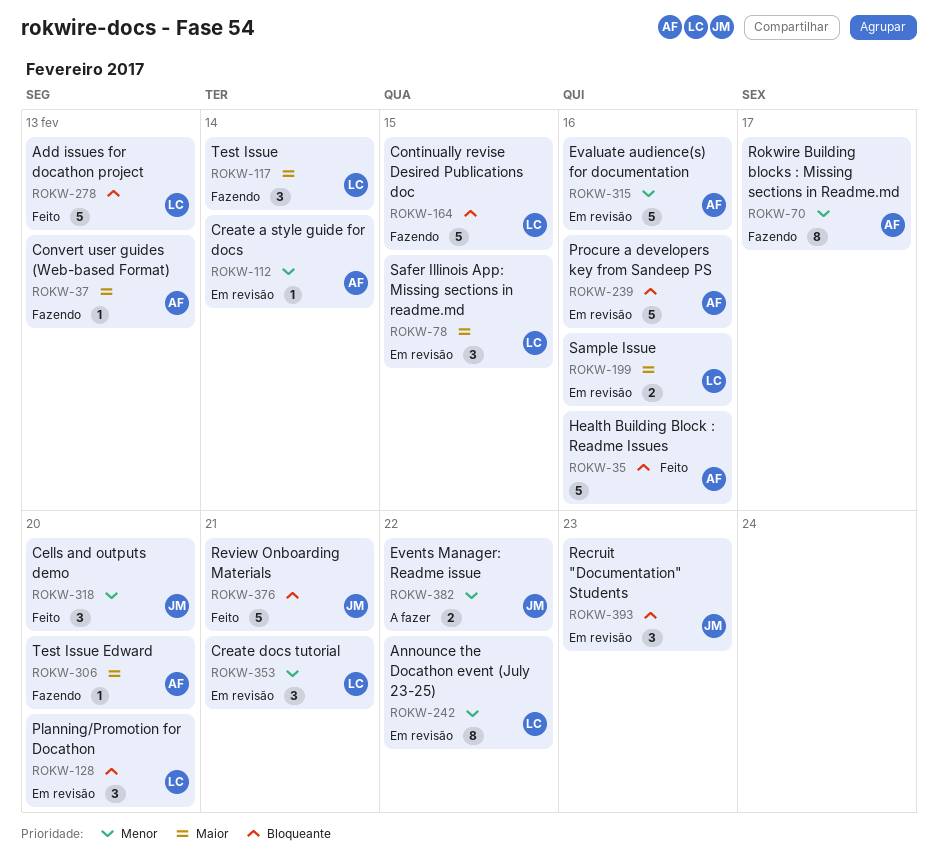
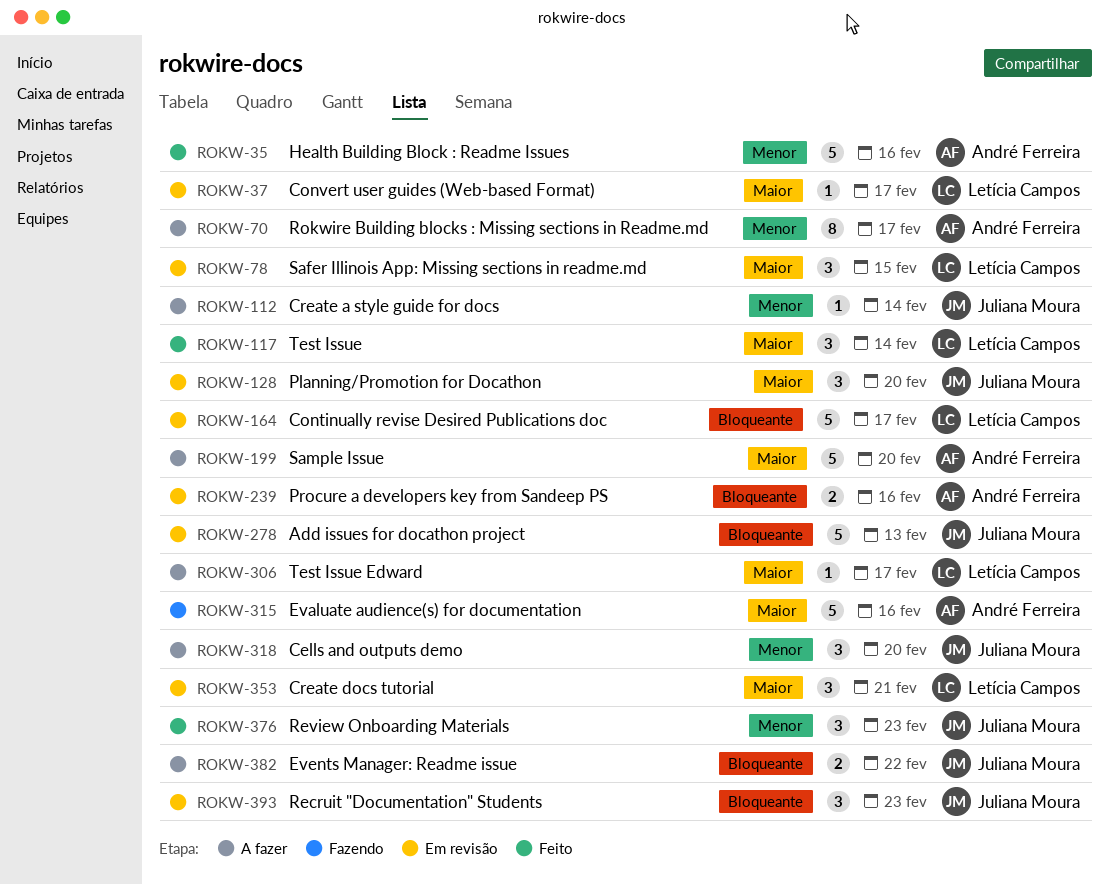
ROKW-35, priority: Bloqueante -> Menor
ROKW-37, status: Fazendo -> Em revisão
ROKW-37, owner: André Ferreira -> Letícia Campos
ROKW-37, due: Feb 13 -> Feb 17
ROKW-70, status: Fazendo -> A fazer
ROKW-112, status: Em revisão -> A fazer
ROKW-112, owner: André Ferreira -> Juliana Moura
ROKW-117, status: Fazendo -> Feito
ROKW-128, owner: Letícia Campos -> Juliana Moura
ROKW-128, priority: Bloqueante -> Maior
ROKW-164, status: Fazendo -> Em revisão
ROKW-164, due: Feb 15 -> Feb 17
ROKW-199, status: Em revisão -> A fazer
ROKW-199, owner: Letícia Campos -> André Ferreira
ROKW-199, estimate: 2 -> 5
ROKW-199, due: Feb 16 -> Feb 20
ROKW-239, estimate: 5 -> 2
ROKW-242: present -> none
ROKW-278, status: Feito -> Em revisão
ROKW-278, owner: Letícia Campos -> Juliana Moura
ROKW-306, status: Fazendo -> A fazer
ROKW-306, owner: André Ferreira -> Letícia Campos
ROKW-306, due: Feb 20 -> Feb 17
ROKW-315, status: Em revisão -> Fazendo
ROKW-315, priority: Menor -> Maior
ROKW-318, status: Feito -> A fazer
ROKW-353, priority: Menor -> Maior
ROKW-376, priority: Bloqueante -> Menor
ROKW-376, estimate: 5 -> 3
ROKW-376, due: Feb 21 -> Feb 23
ROKW-382, priority: Menor -> Bloqueante

